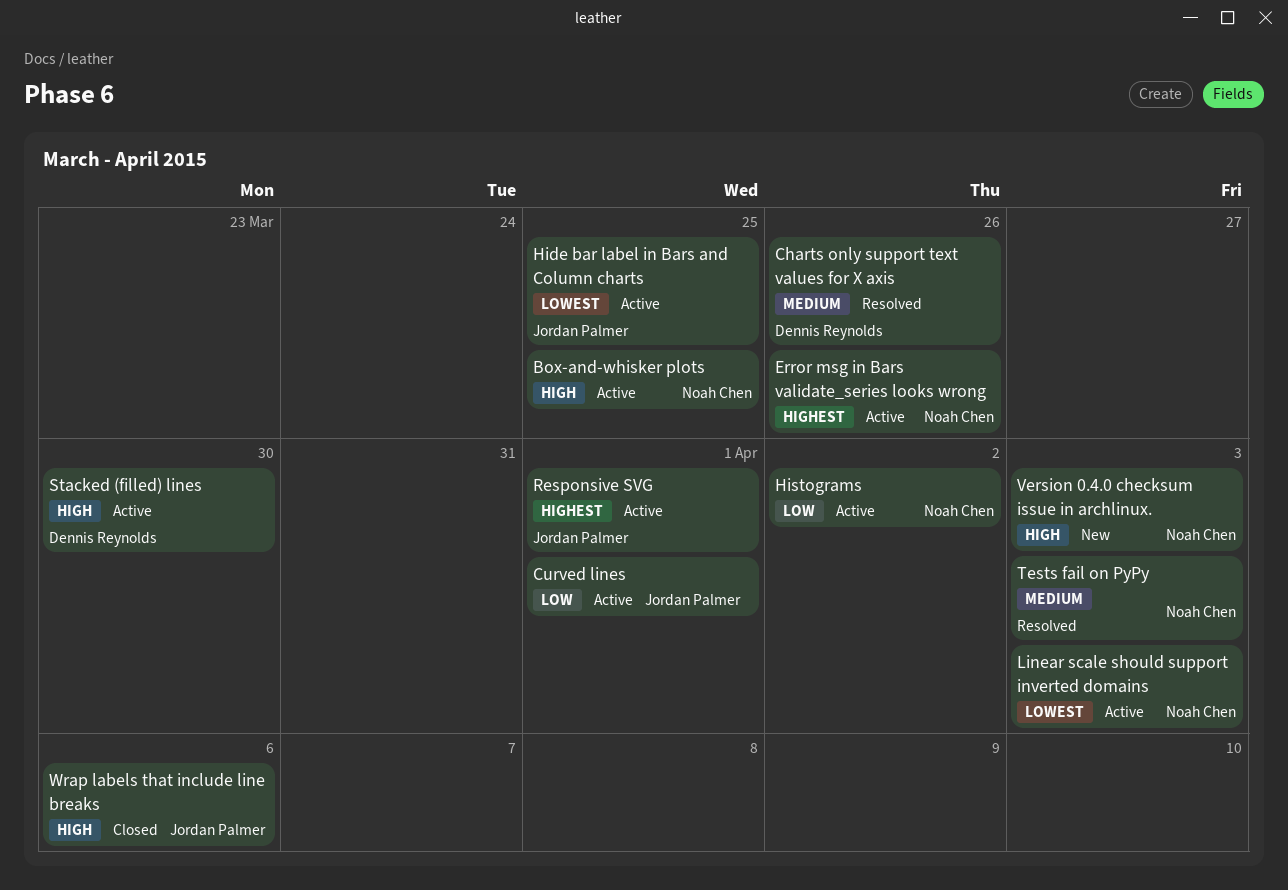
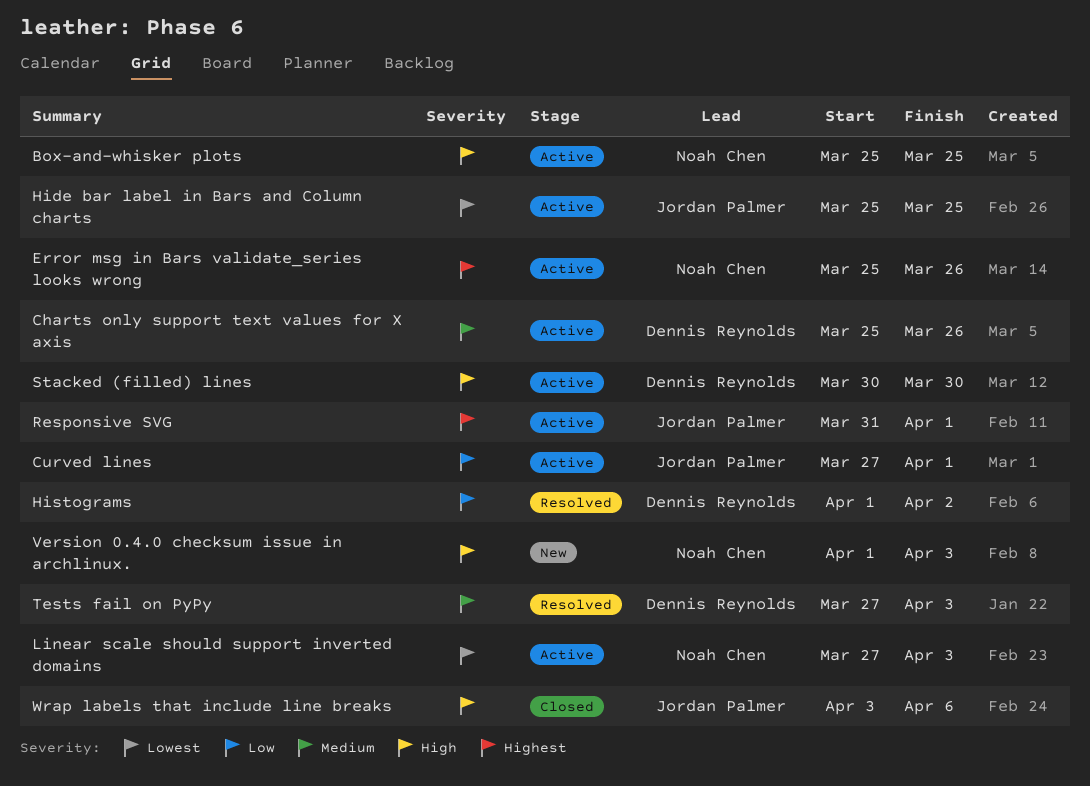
Charts only support text values for X axis, status: Resolved -> Active
Histograms, status: Active -> Resolved
Histograms, owner: Noah Chen -> Dennis Reynolds
Tests fail on PyPy, owner: Noah Chen -> Dennis Reynolds

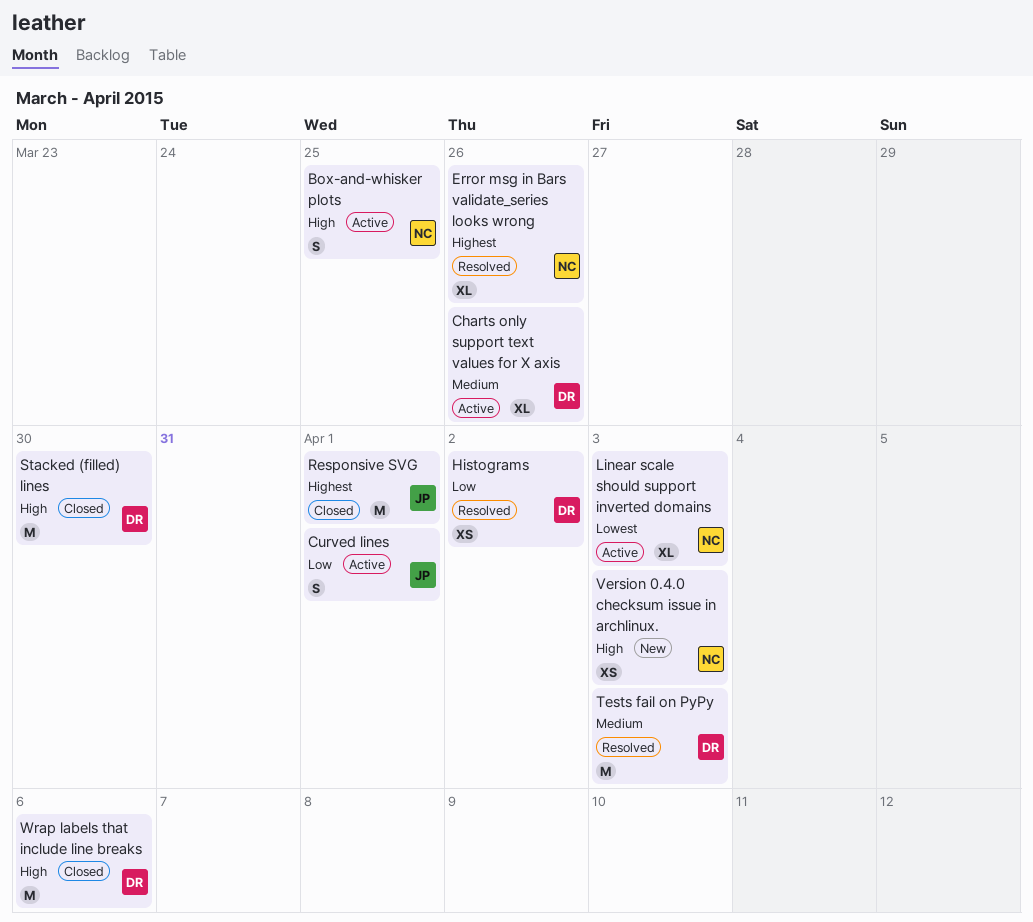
Error msg in Bars validate_series looks wrong, status: Active -> Resolved
Hide bar label in Bars and Column charts: present -> none
Responsive SVG, status: Active -> Closed
Stacked (filled) lines, status: Active -> Closed
Wrap labels that include line breaks, owner: Jordan Palmer -> Dennis Reynolds

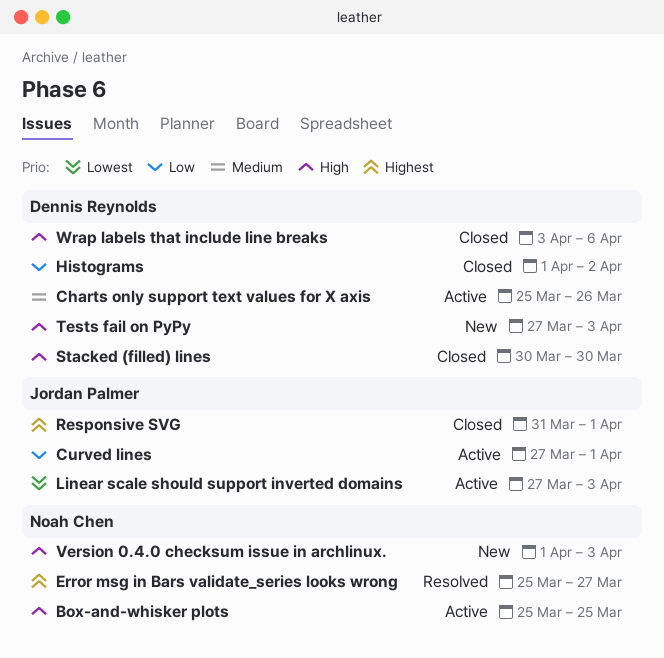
Error msg in Bars validate_series looks wrong, due: Mar 26 -> Mar 27
Histograms, status: Resolved -> Closed
Linear scale should support inverted domains, owner: Noah Chen -> Jordan Palmer
Tests fail on PyPy, status: Resolved -> New
Tests fail on PyPy, priority: Medium -> High

